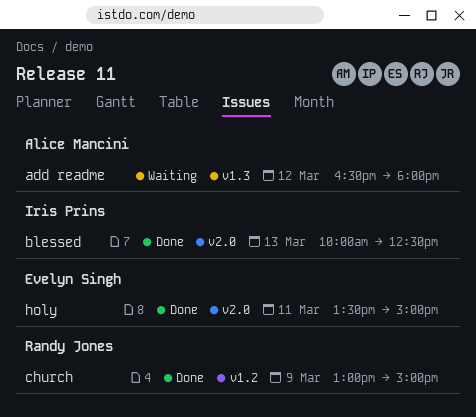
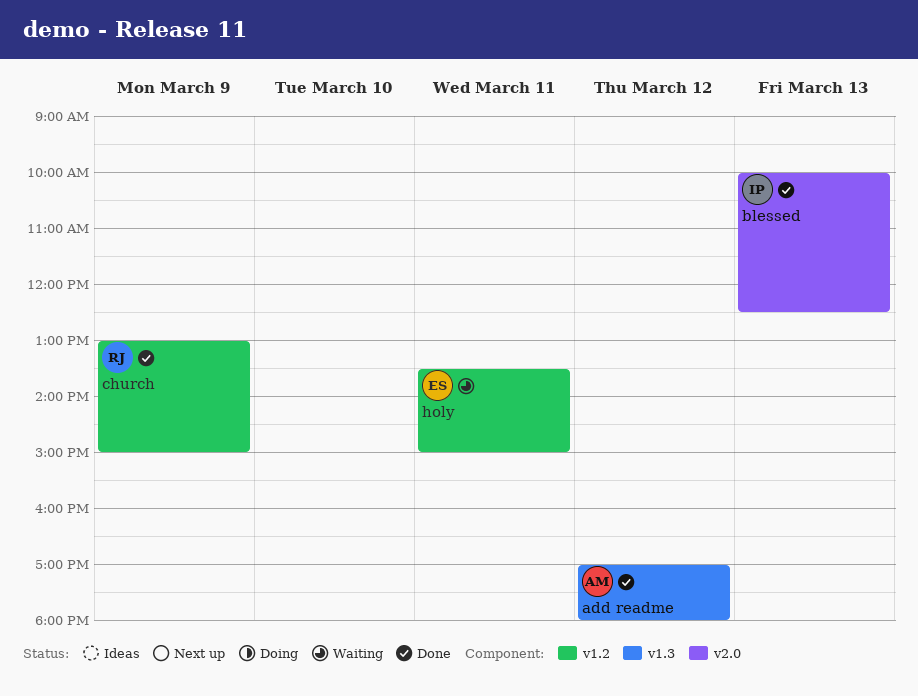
add readme, status: Waiting -> Done
add readme, begins: 16:30 -> 17:00
holy, status: Done -> Waiting
holy, label: v2.0 -> v1.2

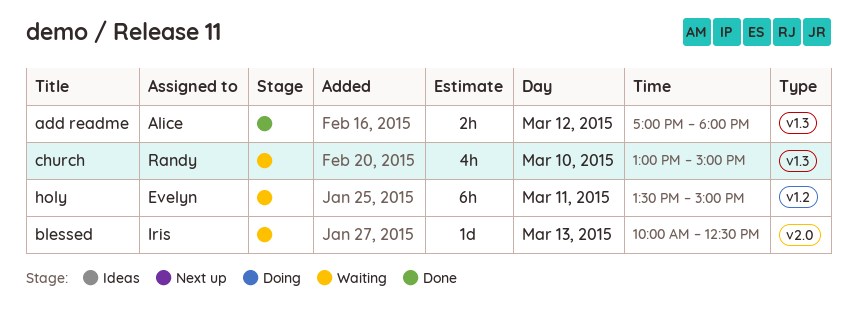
blessed, status: Done -> Waiting
church, status: Done -> Waiting
church, label: v1.2 -> v1.3
church, day: Mar 9 -> Mar 10

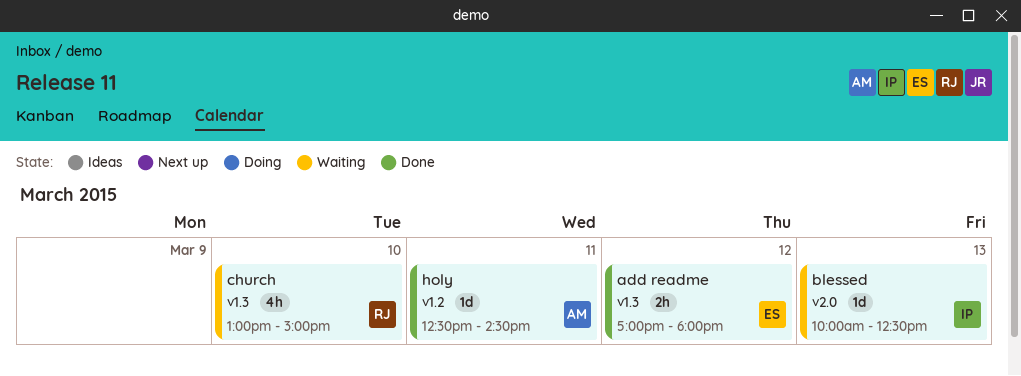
add readme, owner: Alice -> Evelyn
holy, status: Waiting -> Done
holy, owner: Evelyn -> Alice
holy, estimate: 6h -> 1d
holy, begins: 13:30 -> 12:30
holy, ends: 15:00 -> 14:30

